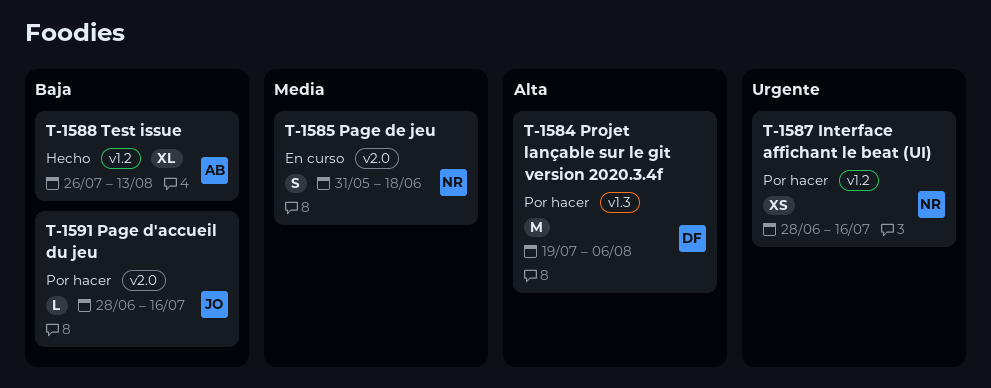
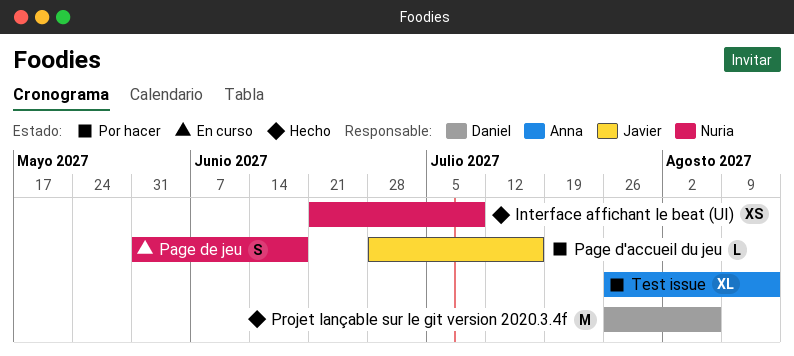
Interface affichant le beat (UI), status: Por hacer -> Hecho
Interface affichant le beat (UI), start: Jun 28 -> Jun 21
Interface affichant le beat (UI), due: Jul 16 -> Jul 9
Projet lançable sur le git version 2020.3.4f, status: Por hacer -> Hecho
Projet lançable sur le git version 2020.3.4f, start: Jul 19 -> Jul 26
Test issue, status: Hecho -> Por hacer

